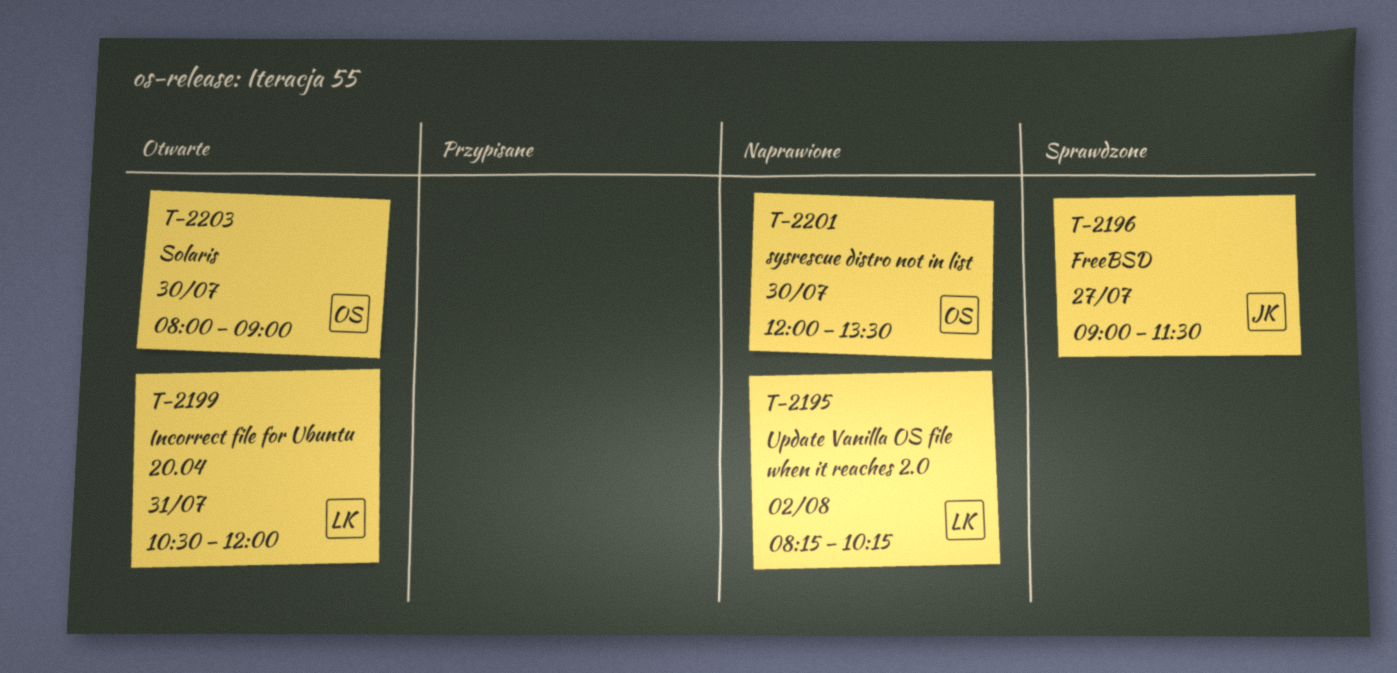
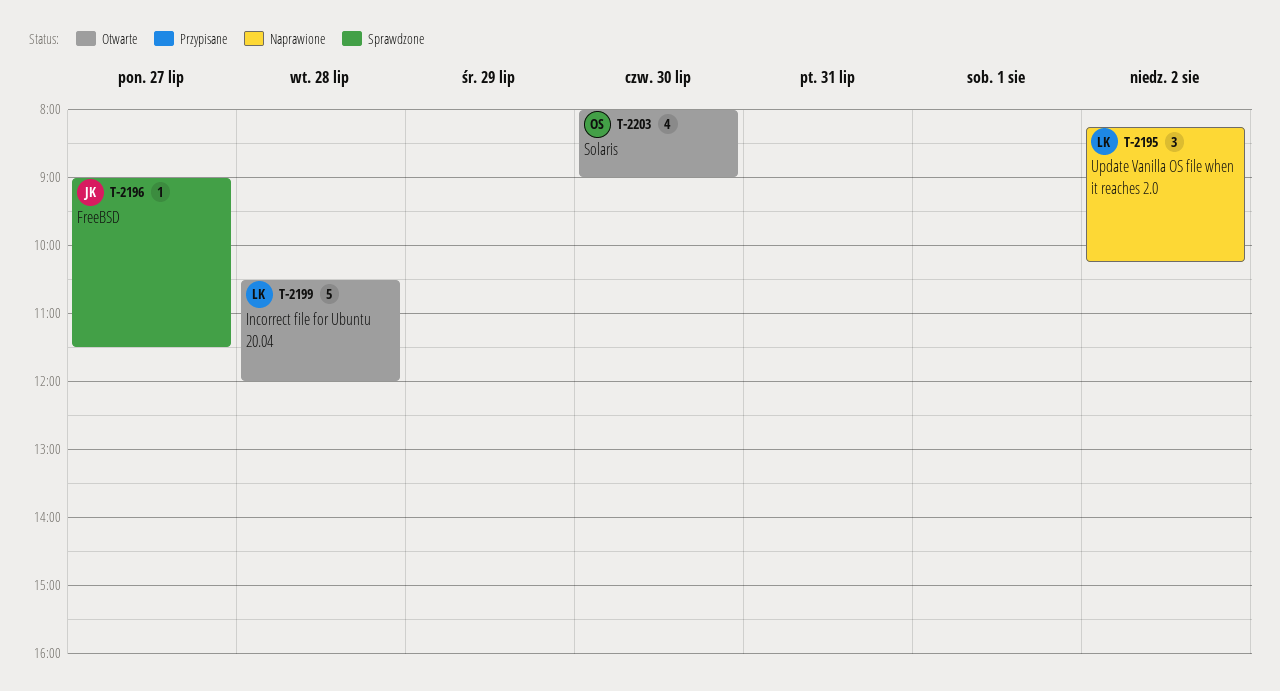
T-2199, day: Jul 31 -> Jul 28
T-2201: present -> none

